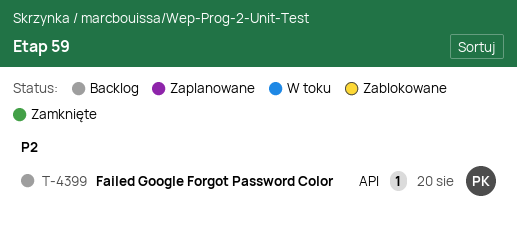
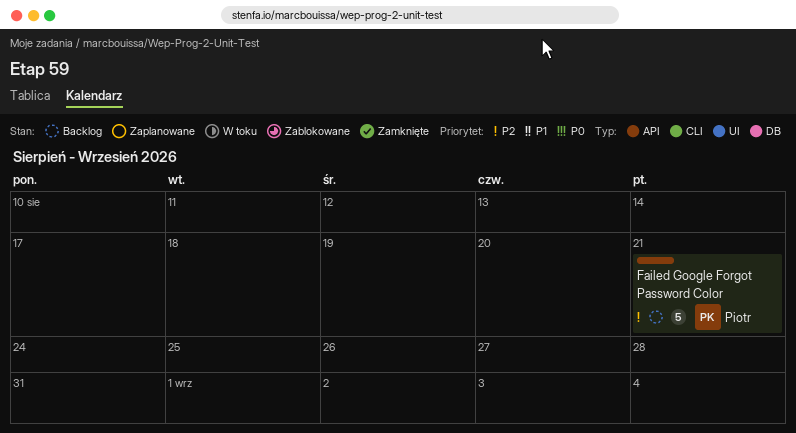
Failed Google Forgot Password Color, estimate: 1 -> 5
Failed Google Forgot Password Color, due: Aug 20 -> Aug 21

